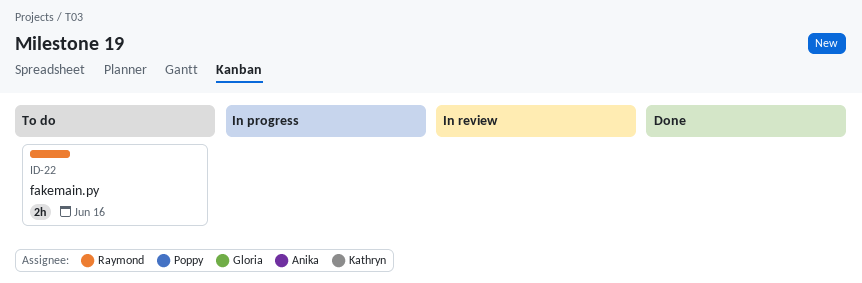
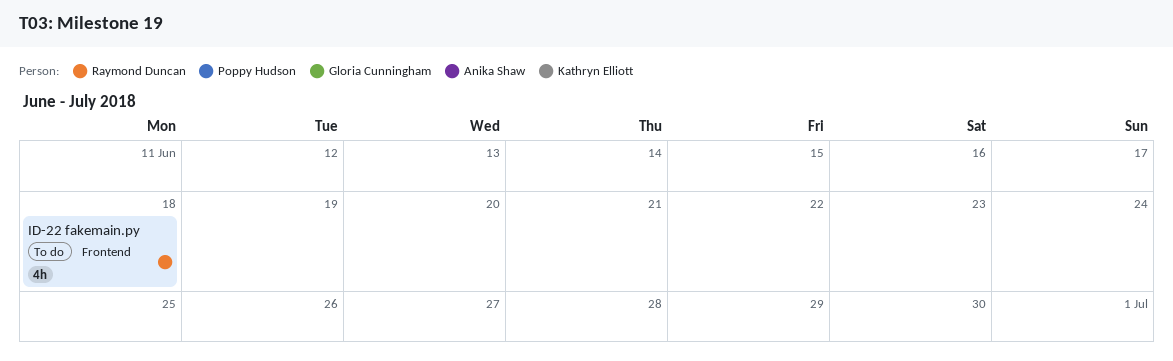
ID-22, estimate: 2h -> 4h
ID-22, due: Jun 16 -> Jun 18

